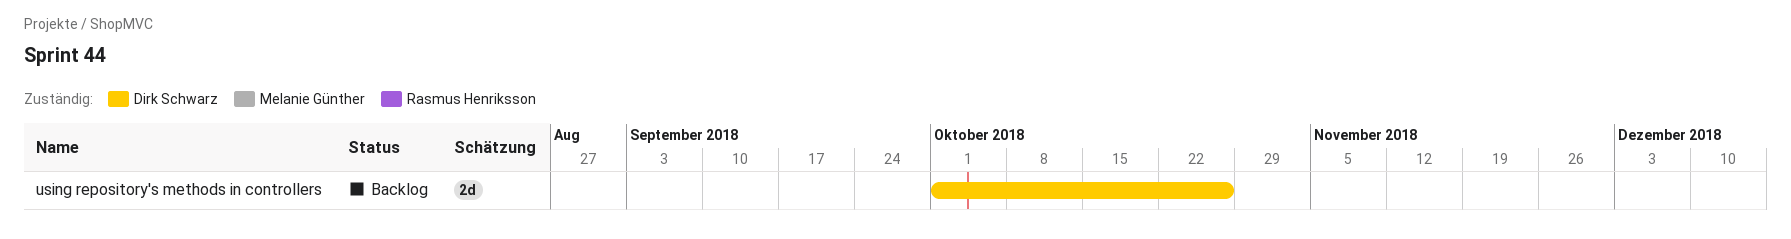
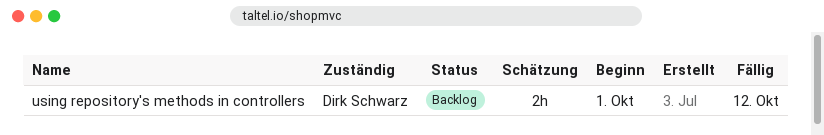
using repository's methods in controllers, estimate: 2d -> 2h
using repository's methods in controllers, due: Oct 26 -> Oct 12

